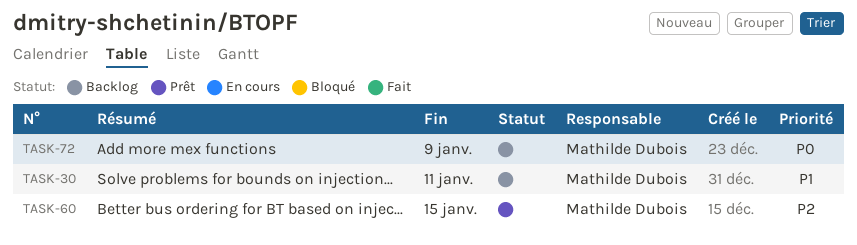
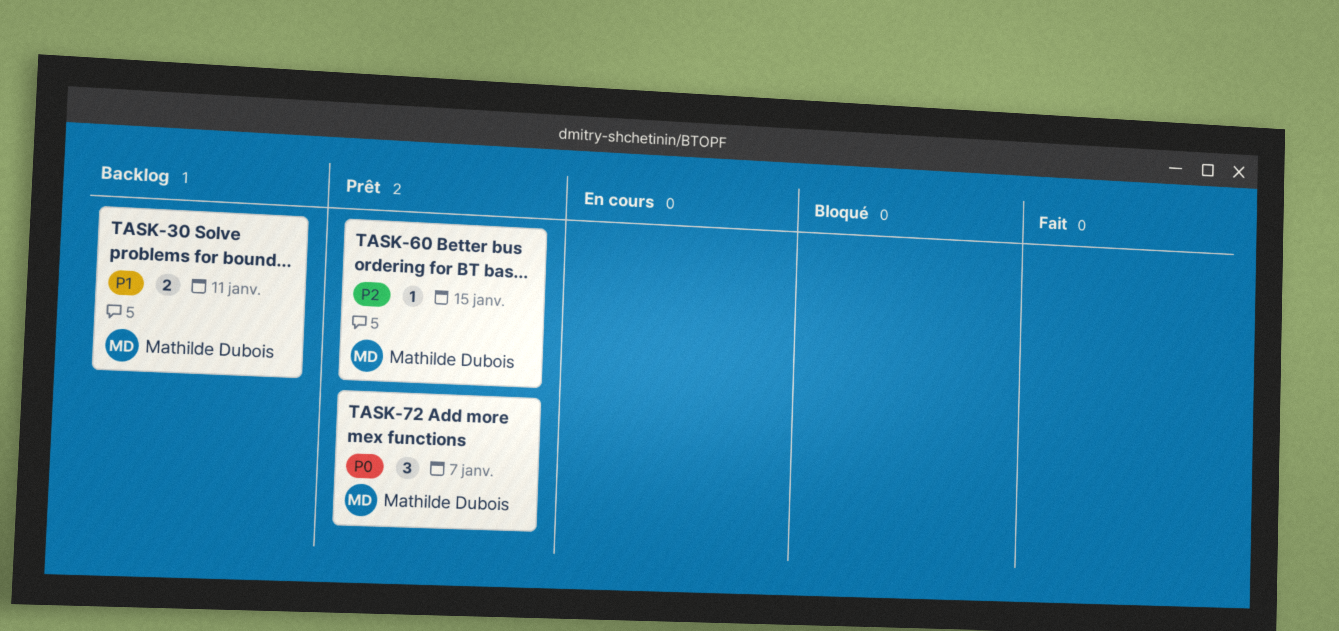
TASK-72, status: Backlog -> Prêt
TASK-72, due: Jan 9 -> Jan 7

